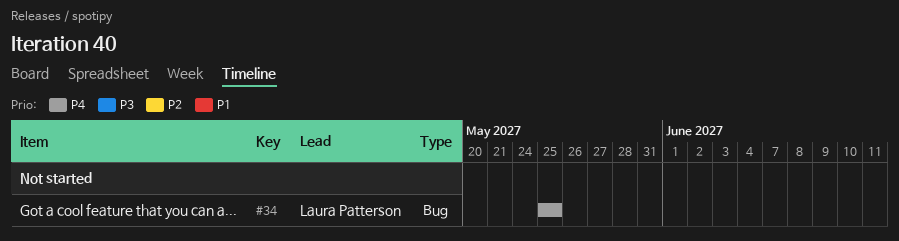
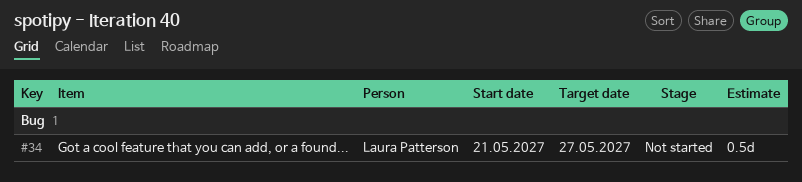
#34, start: May 25 -> May 21
#34, due: May 25 -> May 27

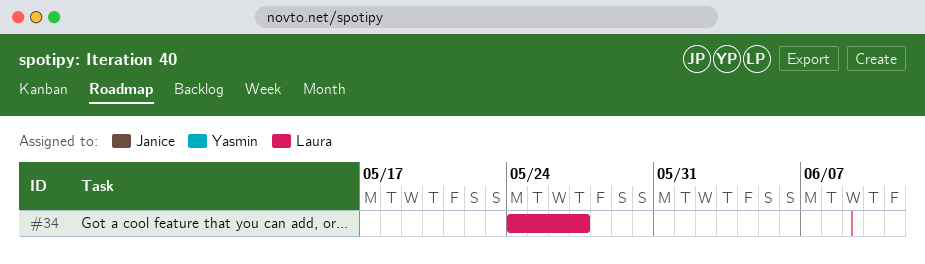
#34, start: May 21 -> May 24

